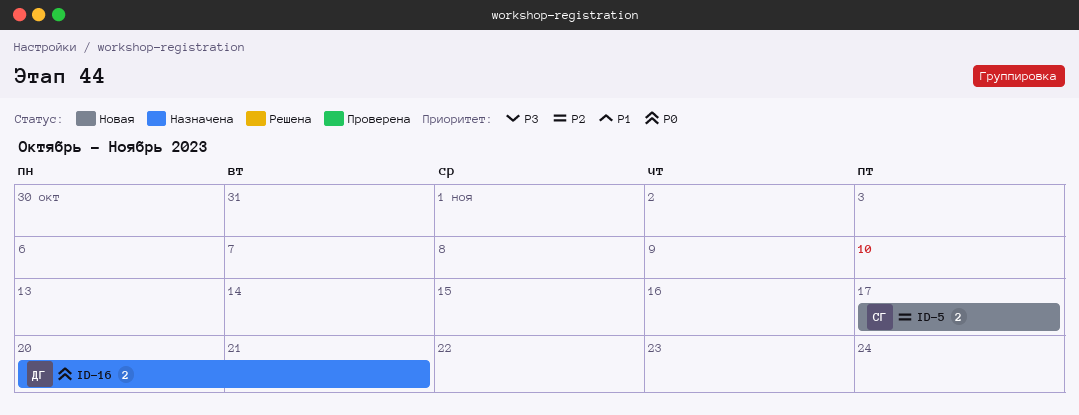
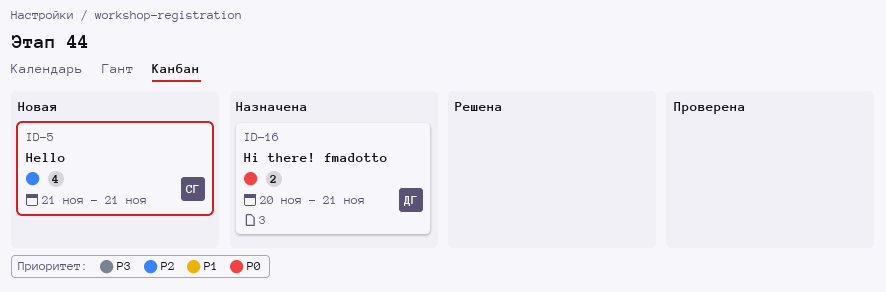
ID-5, estimate: 2 -> 4
ID-5, start: Nov 17 -> Nov 21
ID-5, due: Nov 17 -> Nov 21

